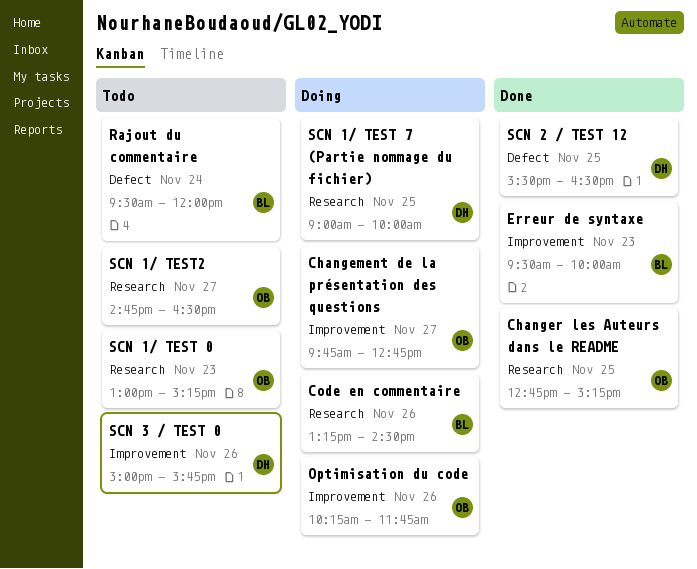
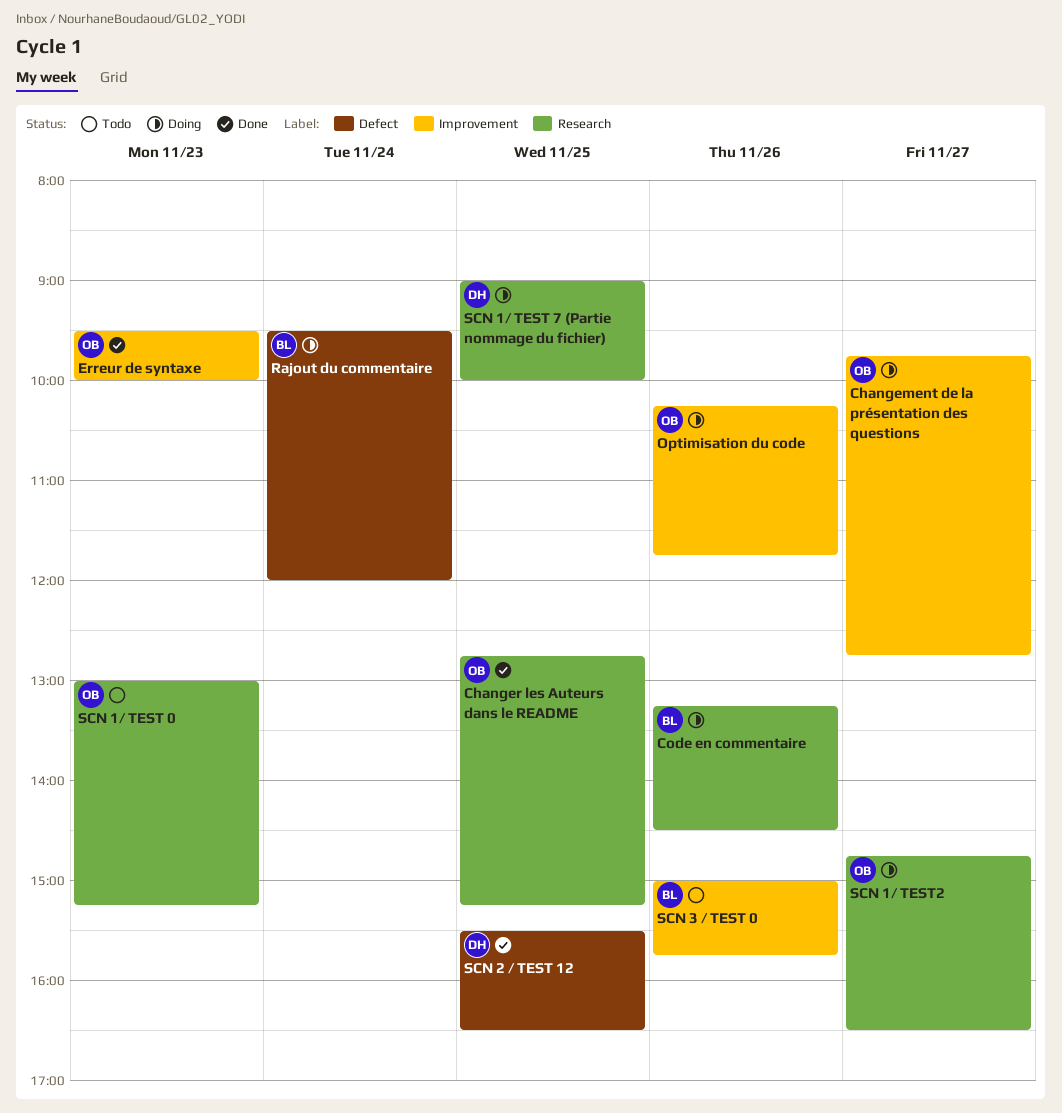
Erreur de syntaxe, owner: BL -> OB
Rajout du commentaire, status: Todo -> Doing
SCN 1/ TEST2, status: Todo -> Doing
SCN 3 / TEST 0, owner: DH -> BL

